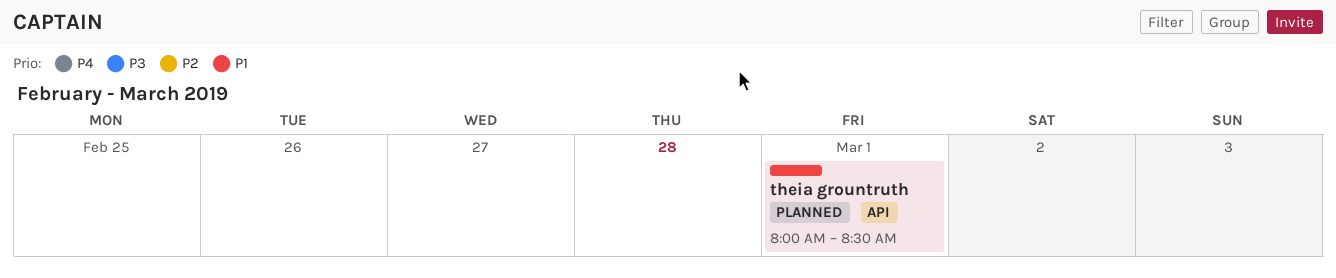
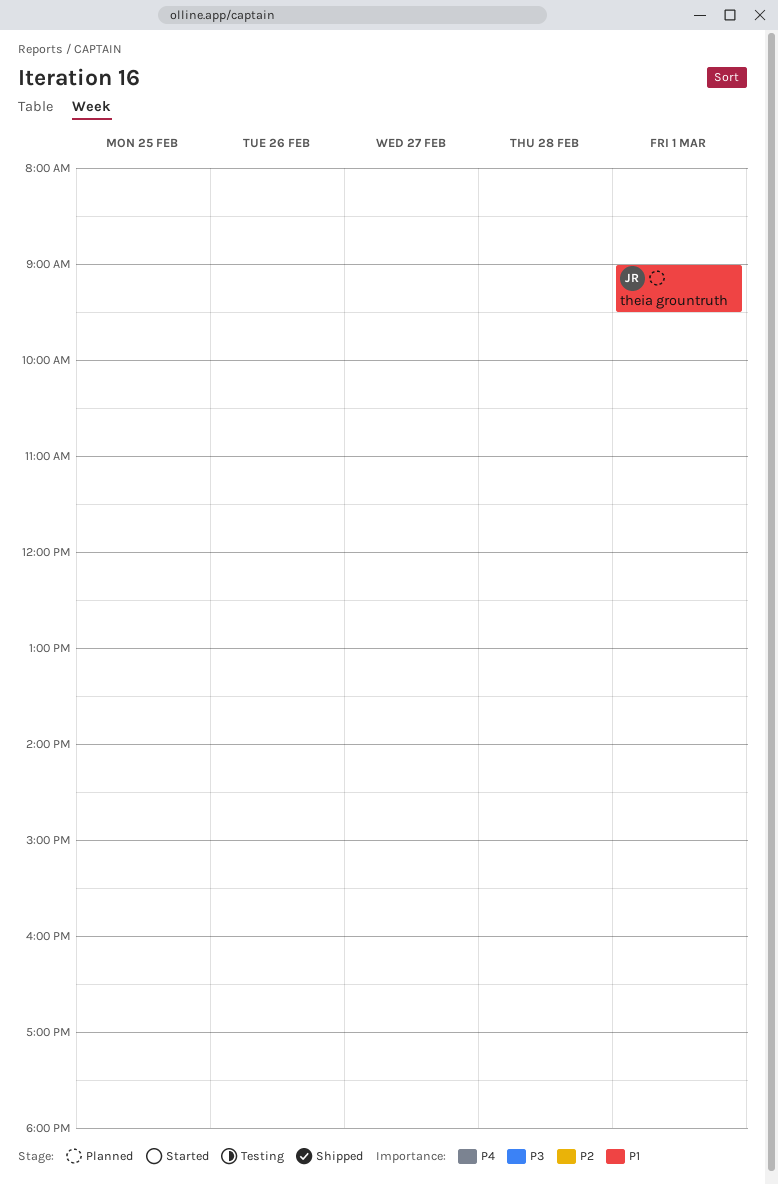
theia grountruth, begins: 08:00 -> 09:00
theia grountruth, ends: 08:30 -> 09:30

